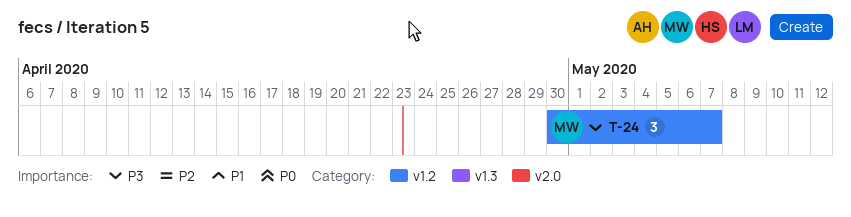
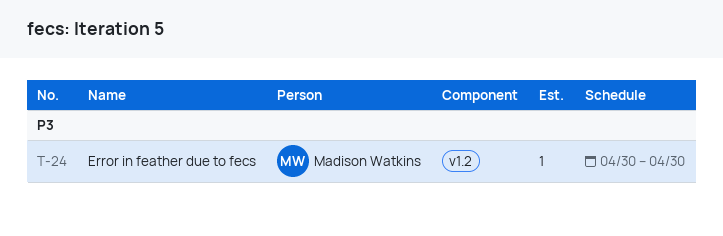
T-24, estimate: 3 -> 1
T-24, due: May 7 -> Apr 30

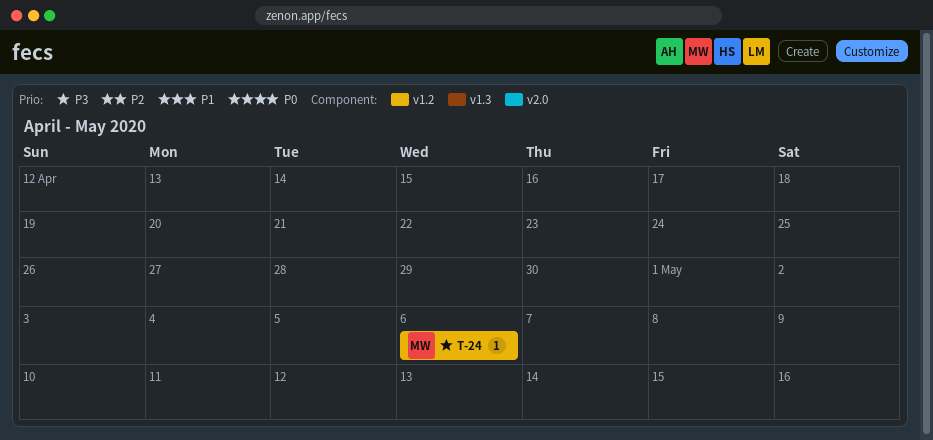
T-24, start: Apr 30 -> May 6
T-24, due: Apr 30 -> May 6

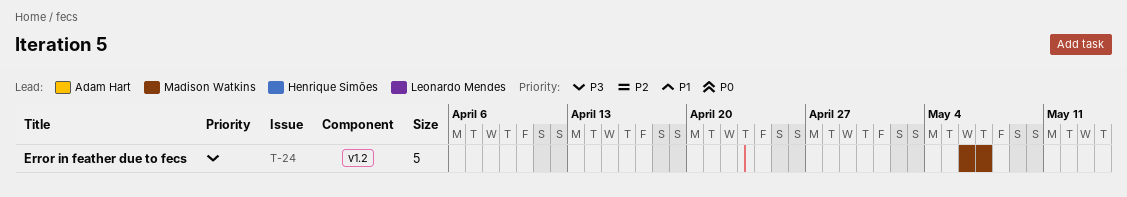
T-24, estimate: 1 -> 5
T-24, due: May 6 -> May 7

